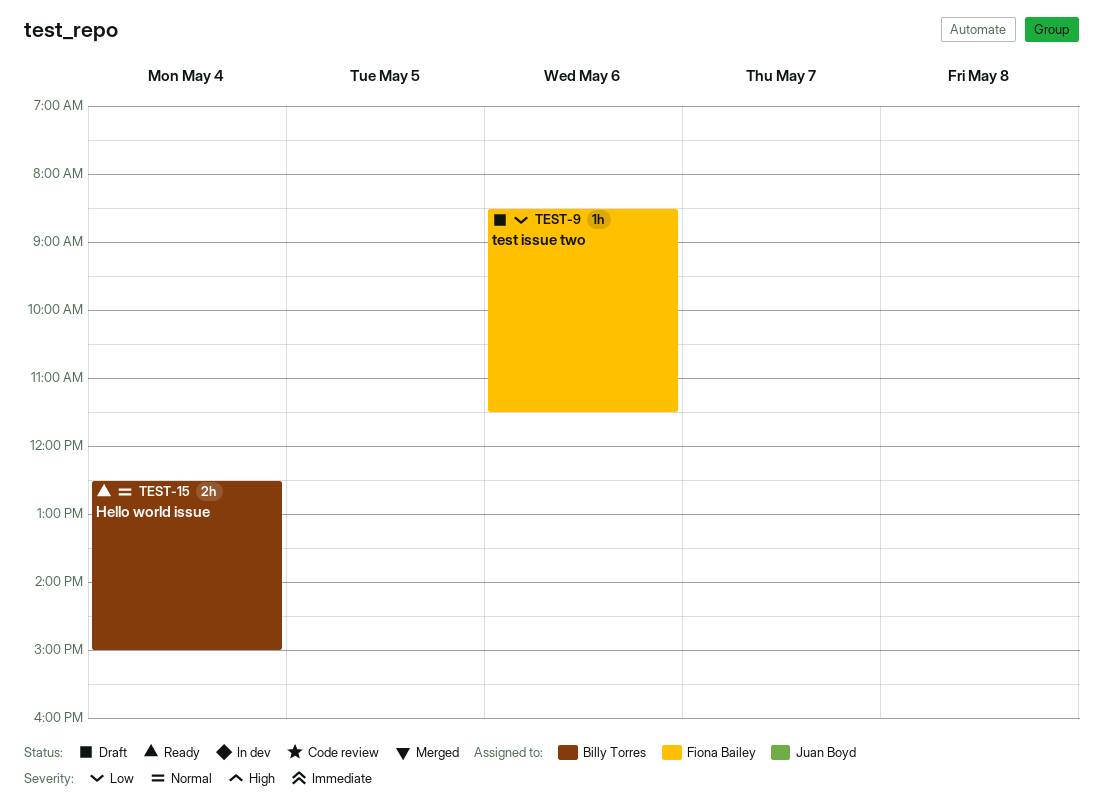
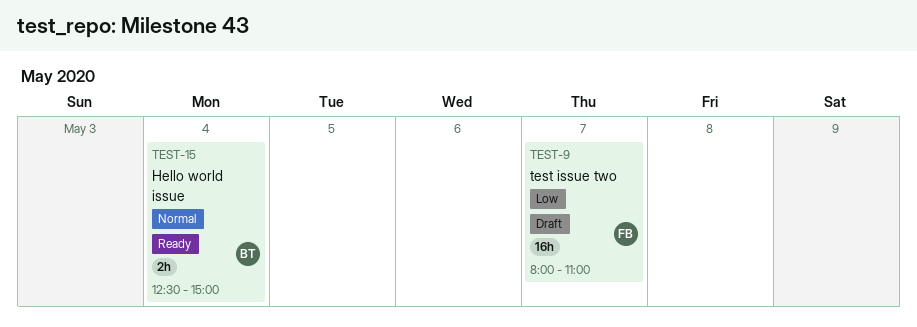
TEST-9, estimate: 1h -> 16h
TEST-9, day: May 6 -> May 7
TEST-9, begins: 08:30 -> 08:00
TEST-9, ends: 11:30 -> 11:00

